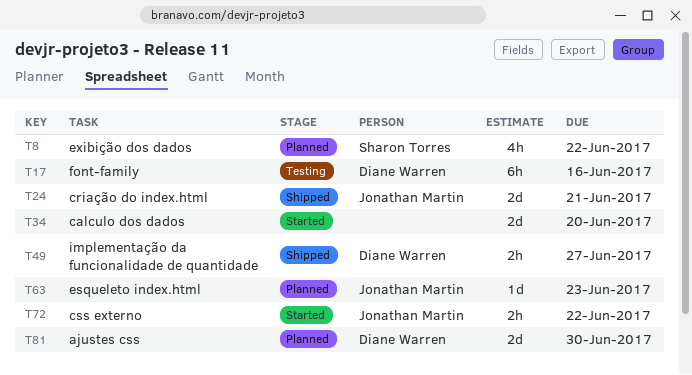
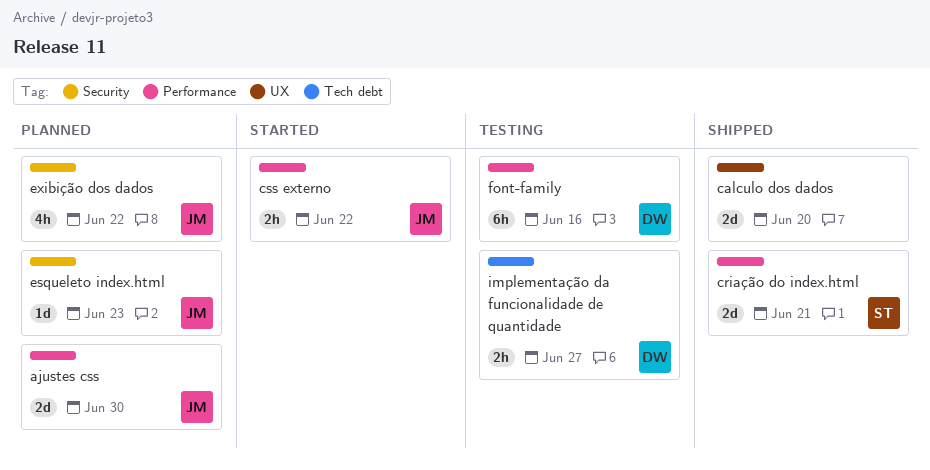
ajustes css, owner: Diane Warren -> Jonathan Martin
calculo dos dados, status: Started -> Shipped
criação do index.html, owner: Jonathan Martin -> Sharon Torres
exibição dos dados, owner: Sharon Torres -> Jonathan Martin
implementação da funcionalidade de quantidade, status: Shipped -> Testing

